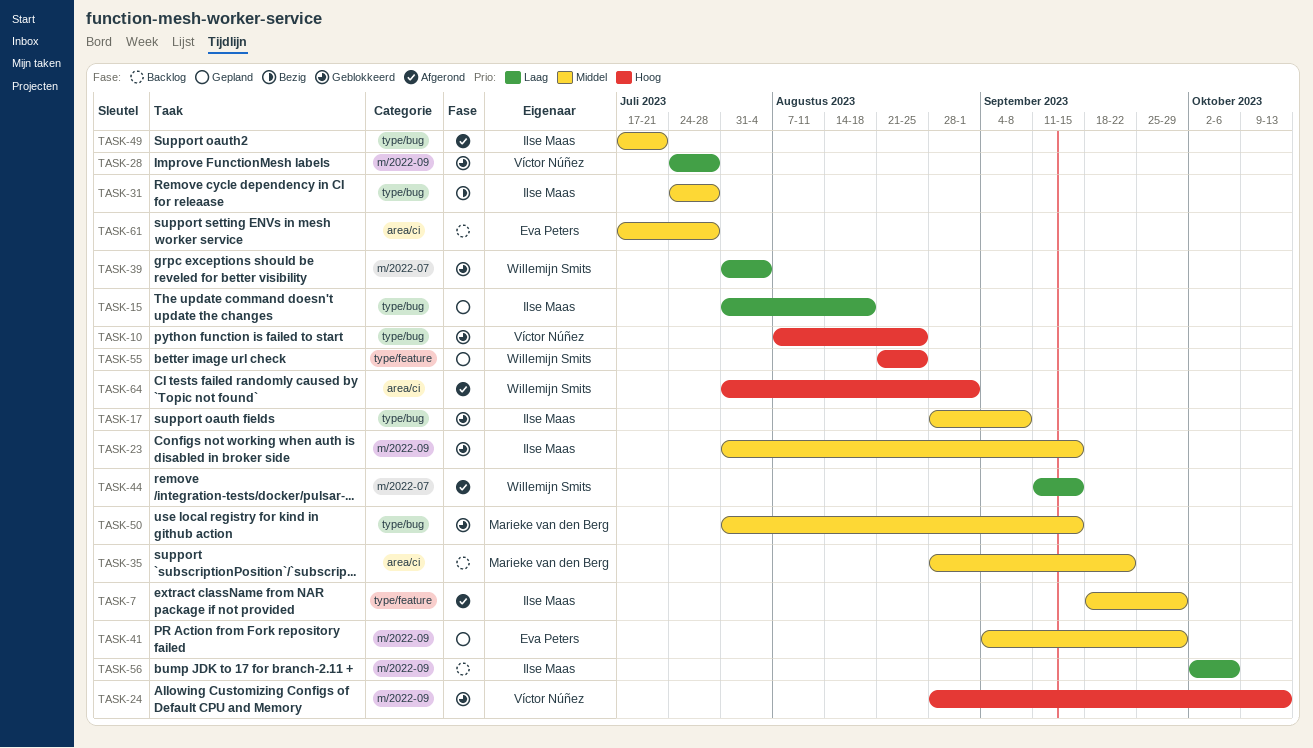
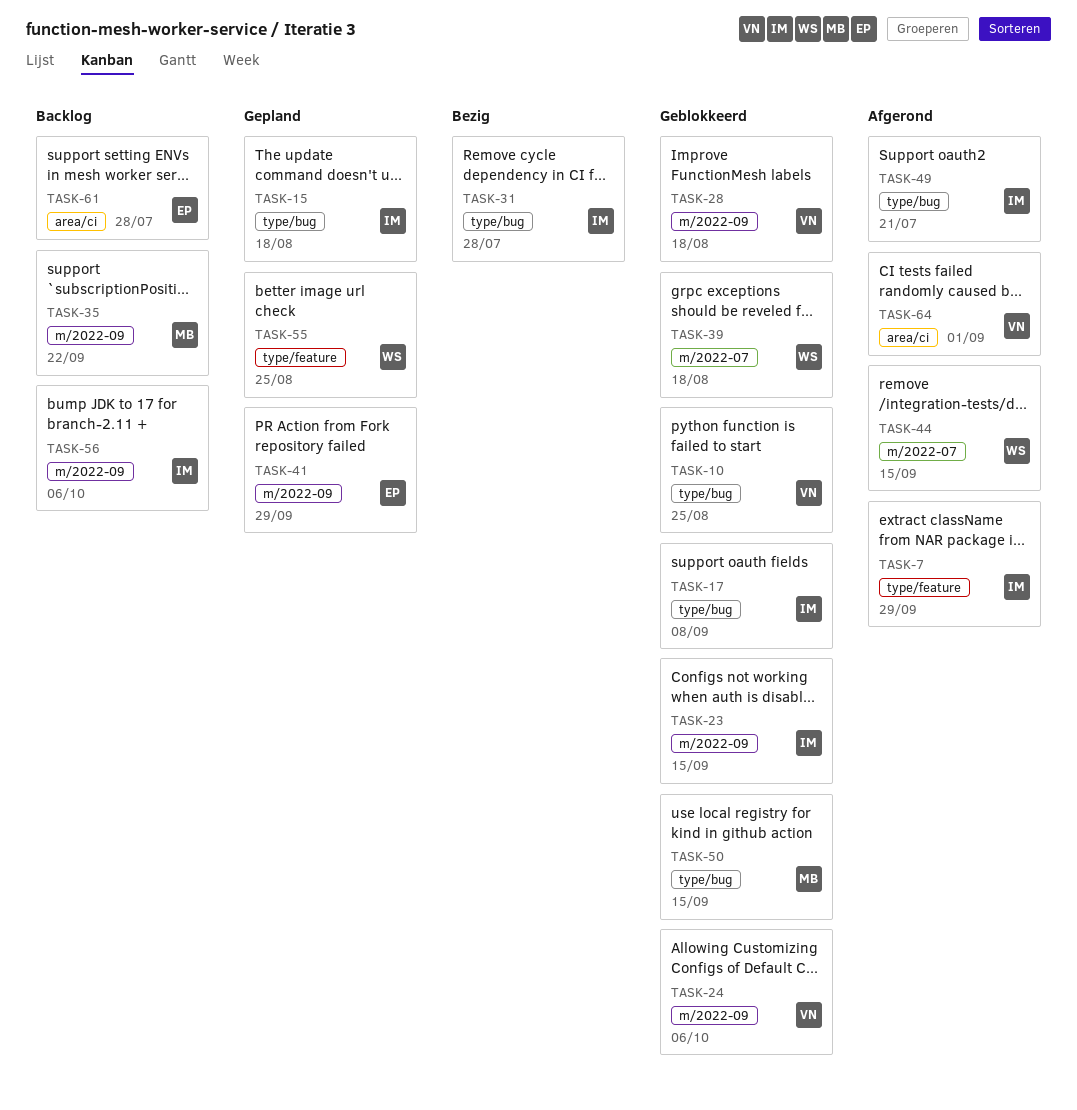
TASK-24, due: Oct 13 -> Oct 6
TASK-28, due: Jul 28 -> Aug 18
TASK-35, label: area/ci -> m/2022-09
TASK-39, due: Aug 4 -> Aug 18
TASK-64, owner: Willemijn Smits -> Víctor Núñez

